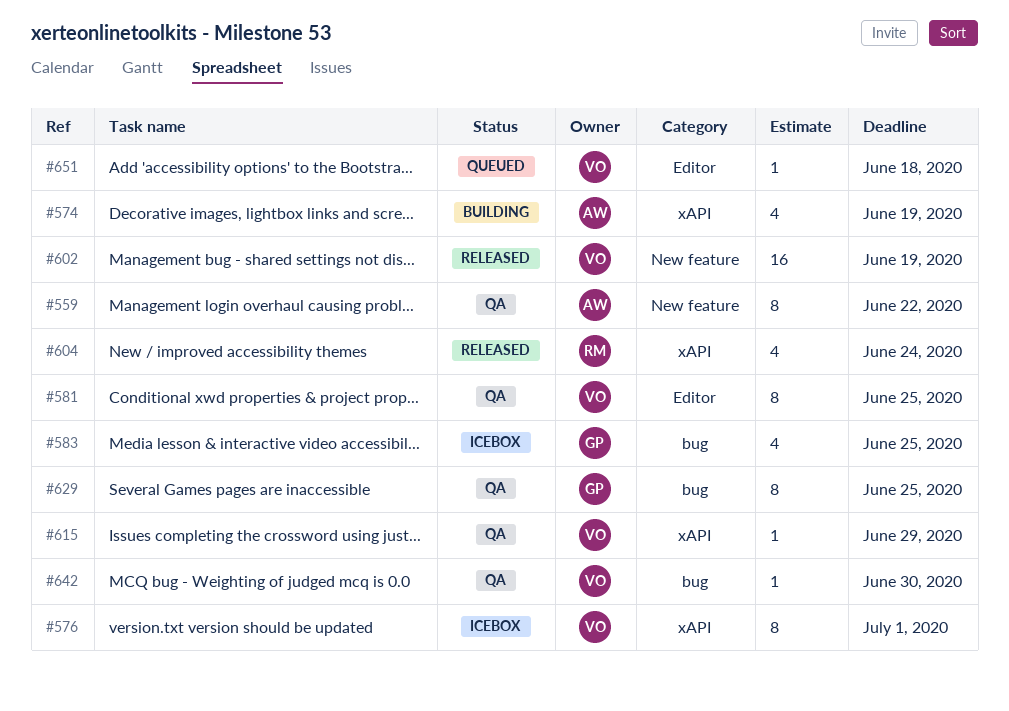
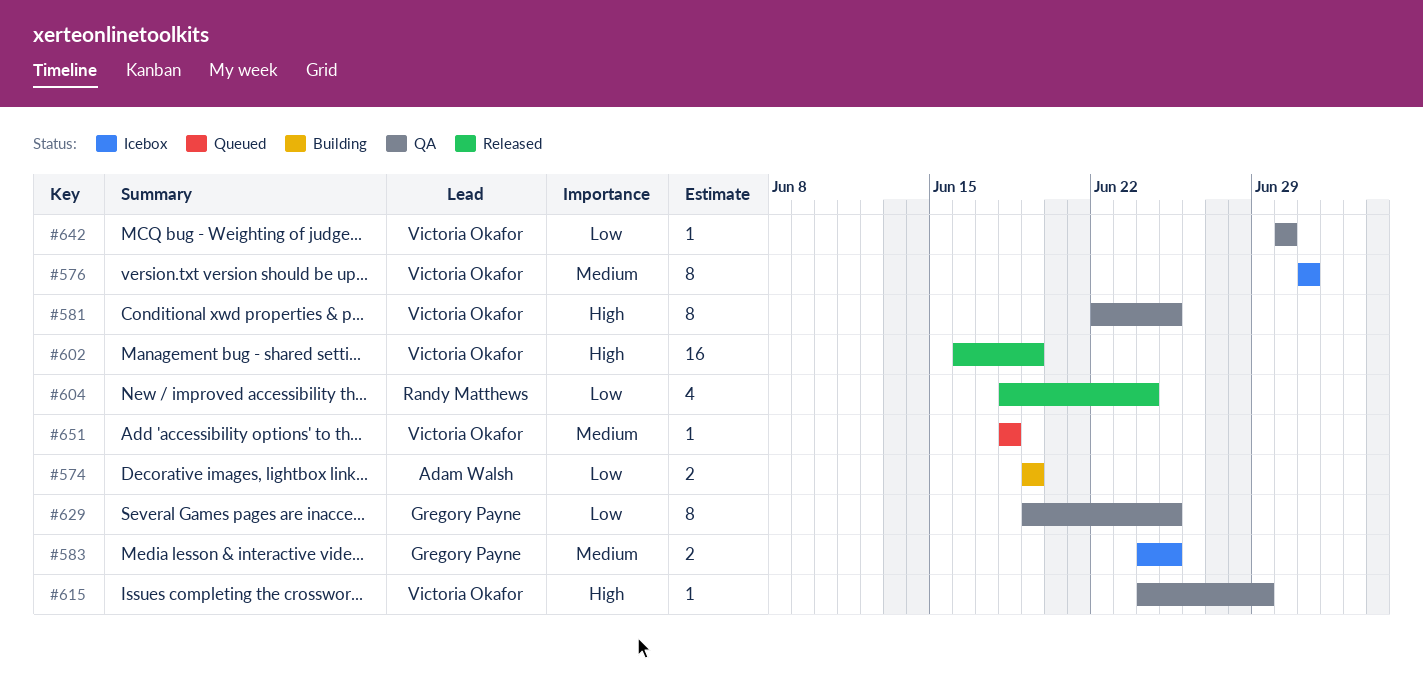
#559: present -> none
#574, estimate: 4 -> 2
#583, estimate: 4 -> 2

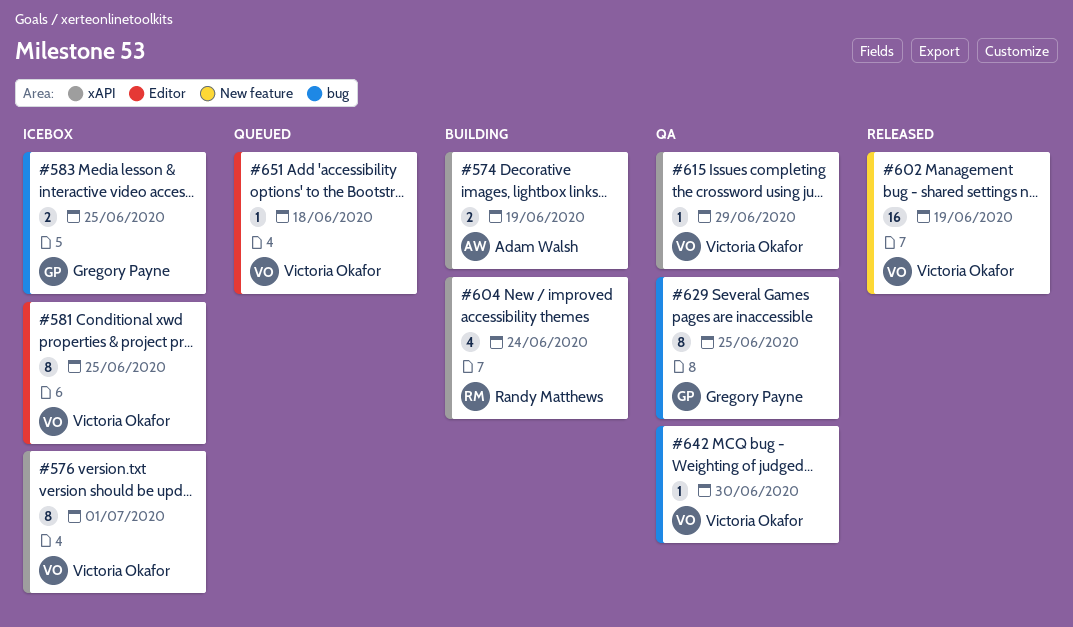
#581, status: QA -> Icebox
#604, status: Released -> Building

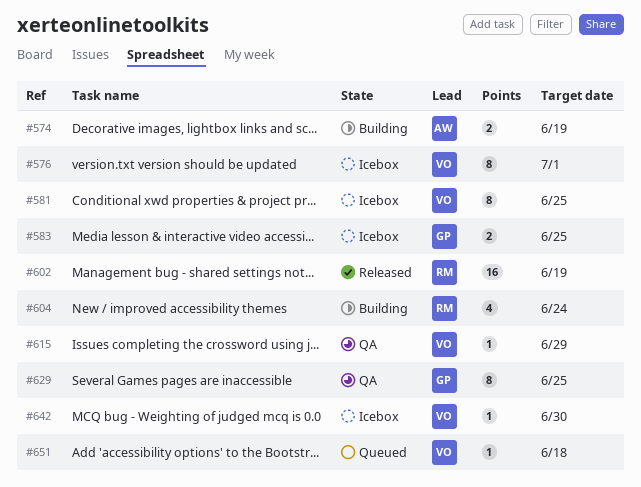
#602, owner: Victoria Okafor -> Randy Matthews
#642, status: QA -> Icebox

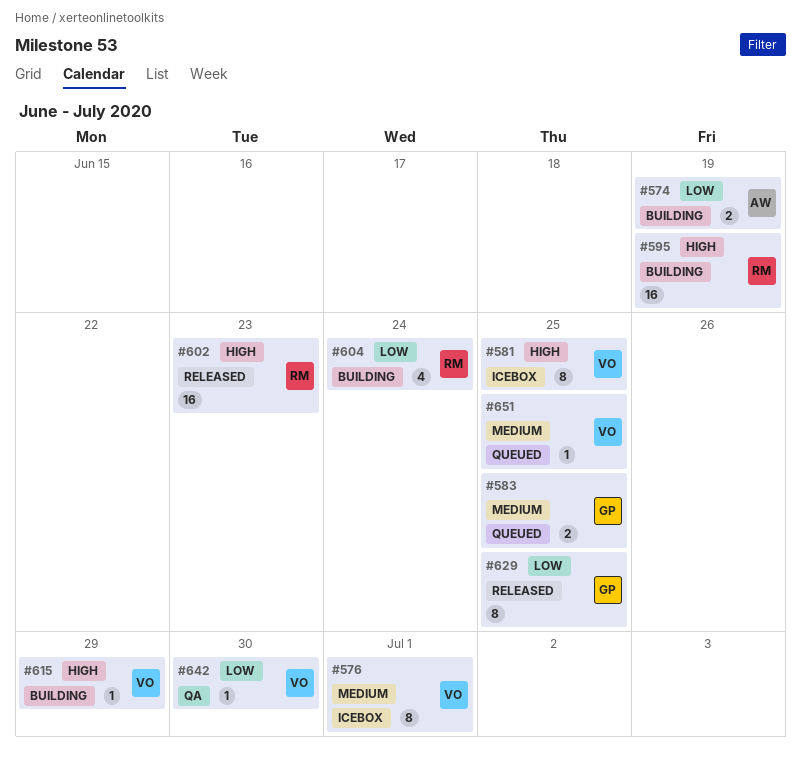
#583, status: Icebox -> Queued
#595: none -> present
#602, due: Jun 19 -> Jun 23
#615, status: QA -> Building
#629, status: QA -> Released
#642, status: Icebox -> QA
#651, due: Jun 18 -> Jun 25

